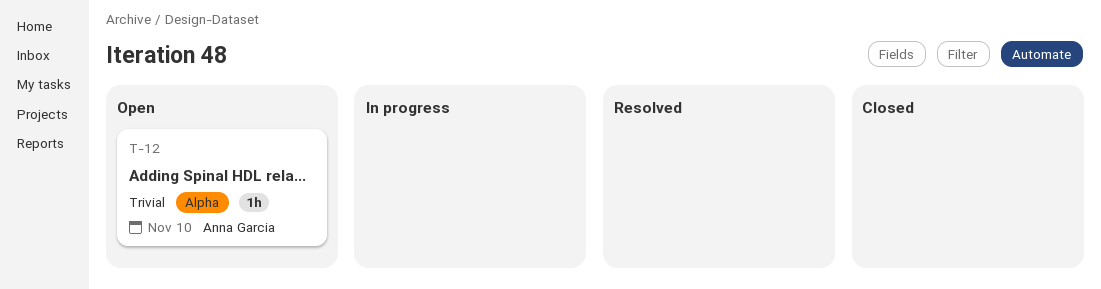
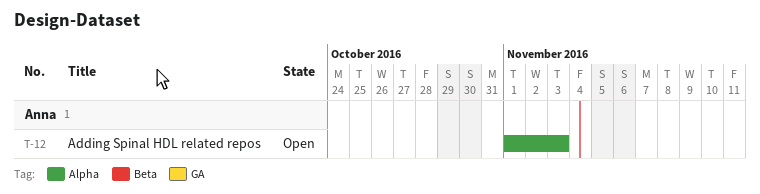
T-12, due: Nov 10 -> Nov 3

